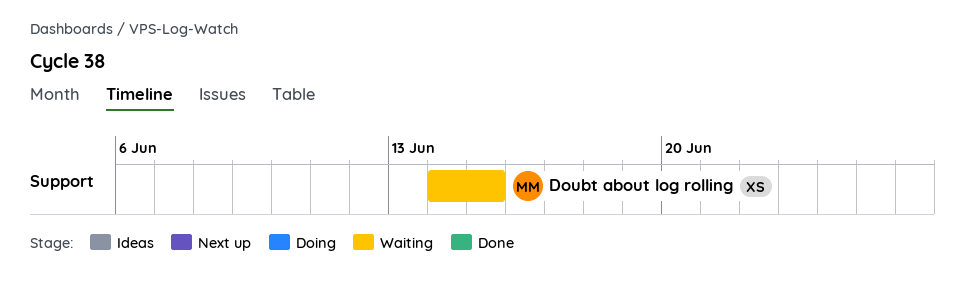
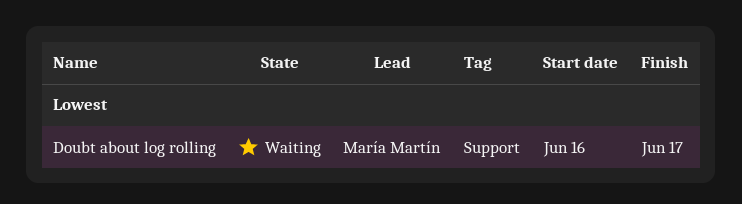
Doubt about log rolling, start: Jun 14 -> Jun 16
Doubt about log rolling, due: Jun 15 -> Jun 17

